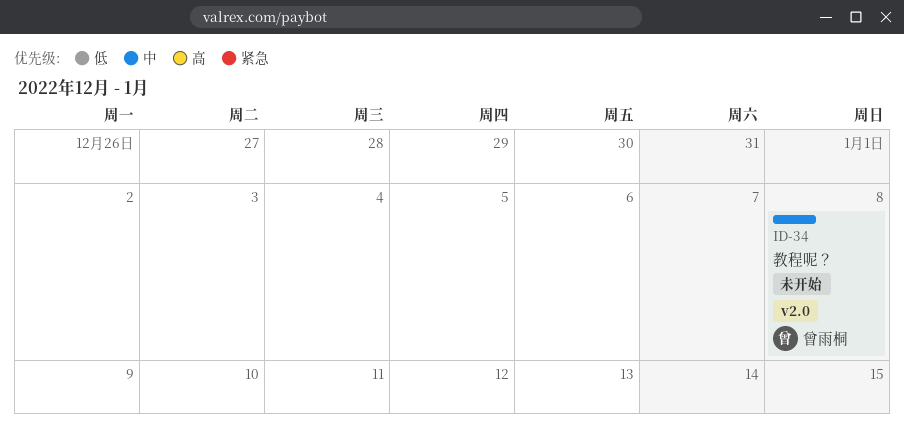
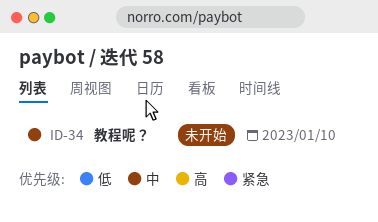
ID-34, due: Jan 8 -> Jan 10

